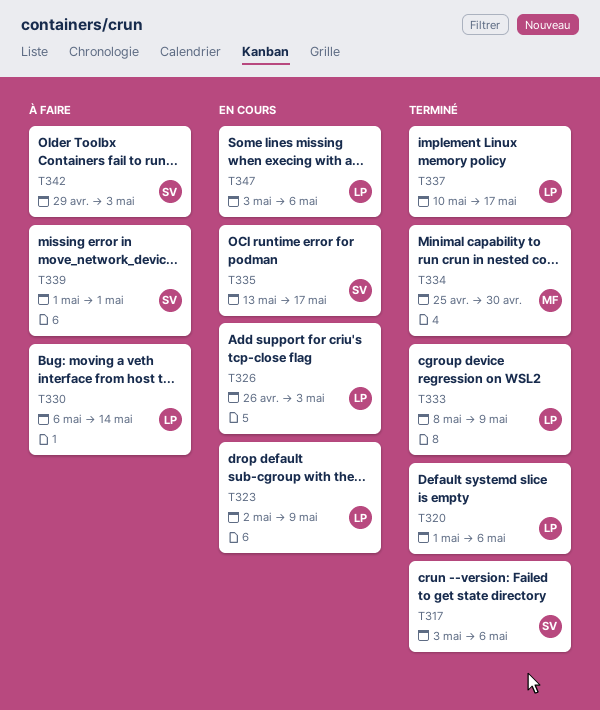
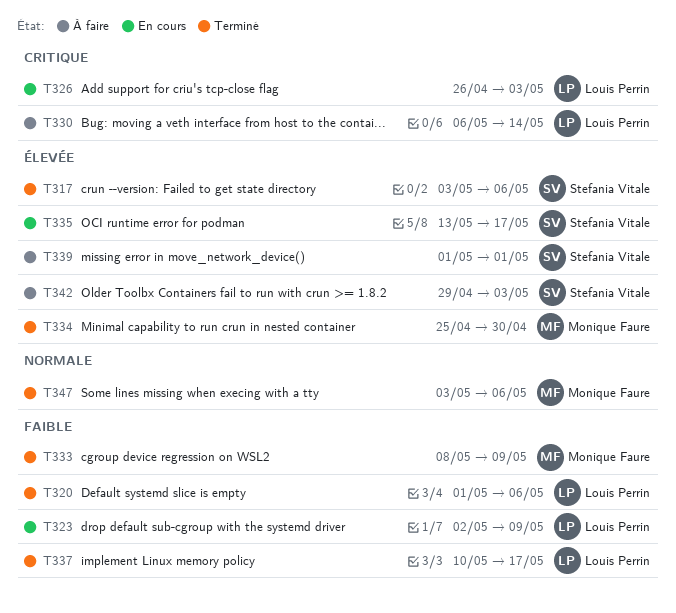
T333, owner: Louis Perrin -> Monique Faure
T347, status: En cours -> Terminé
T347, owner: Louis Perrin -> Monique Faure

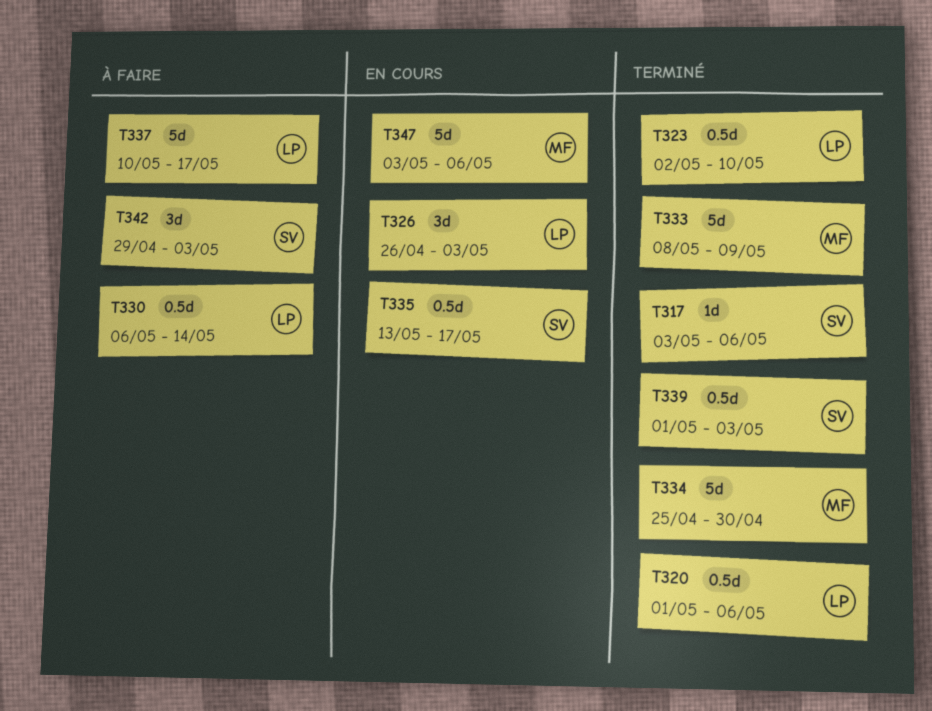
T323, status: En cours -> Terminé
T323, due: May 9 -> May 10
T337, status: Terminé -> À faire
T339, status: À faire -> Terminé
T339, due: May 1 -> May 3
T347, status: Terminé -> En cours

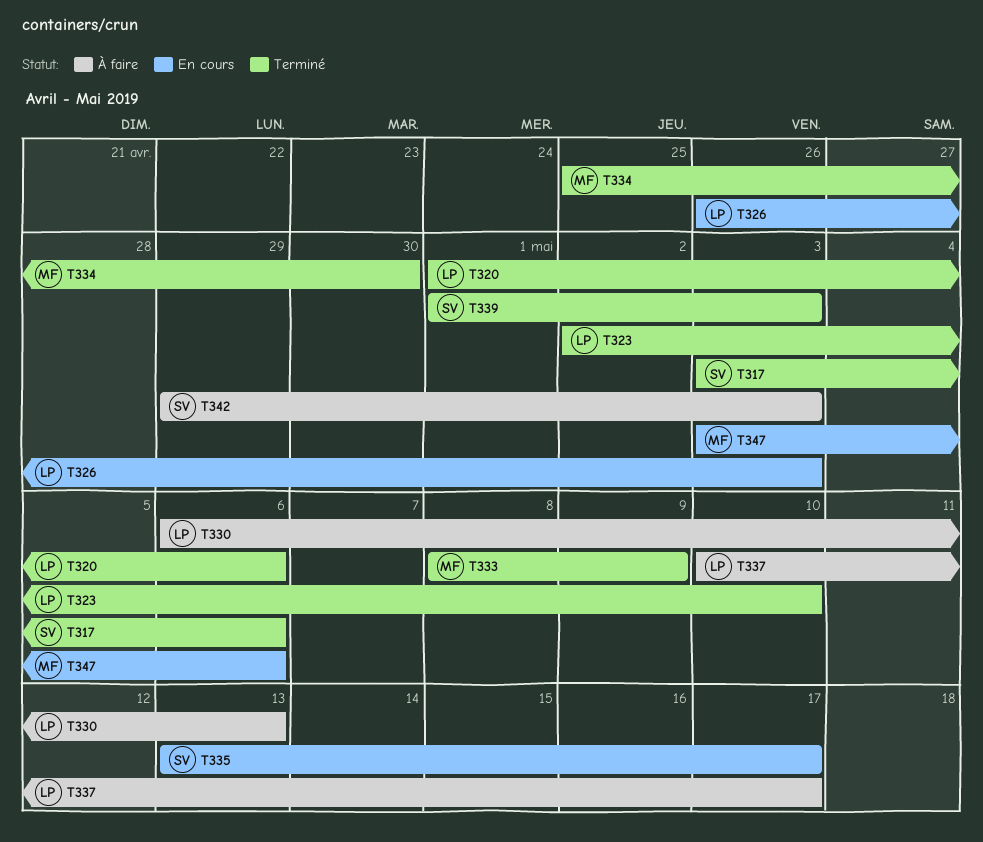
T330, due: May 14 -> May 13

